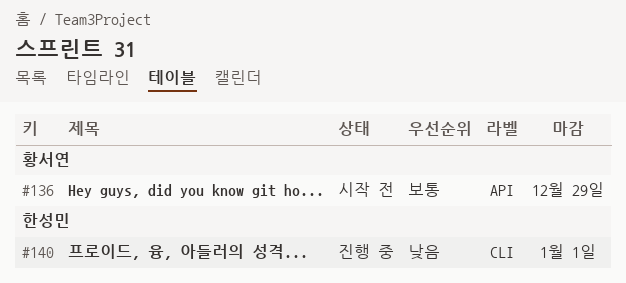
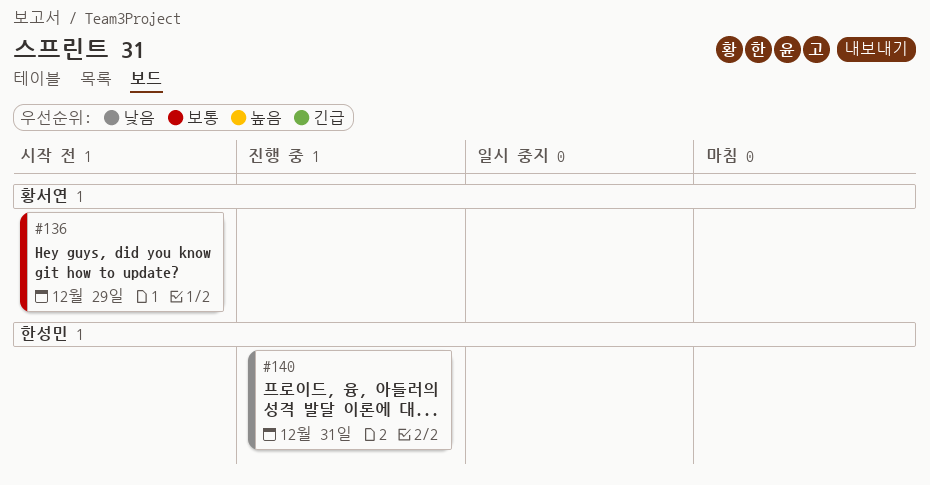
#140, due: Jan 1 -> Dec 31

